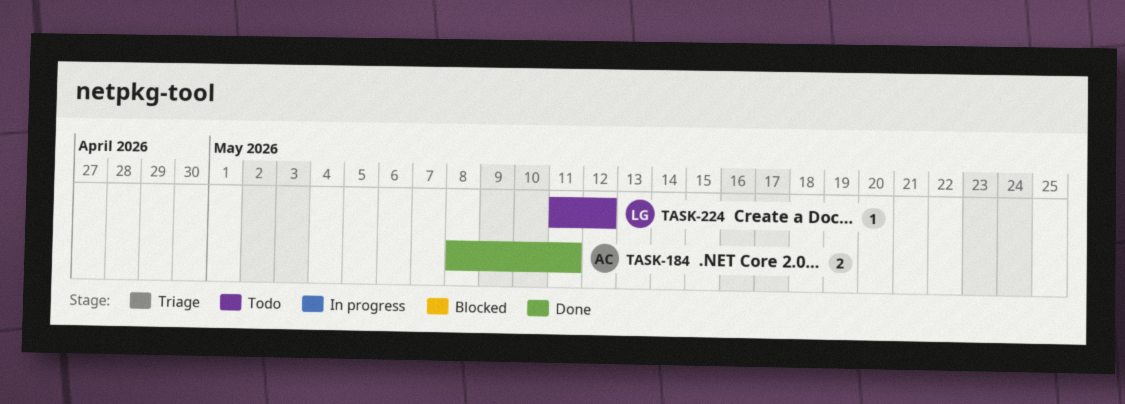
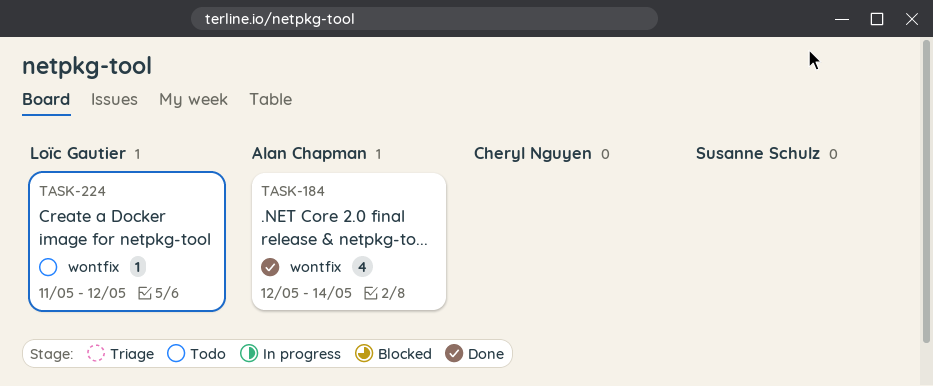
TASK-184, estimate: 2 -> 4
TASK-184, start: May 8 -> May 12
TASK-184, due: May 11 -> May 14

